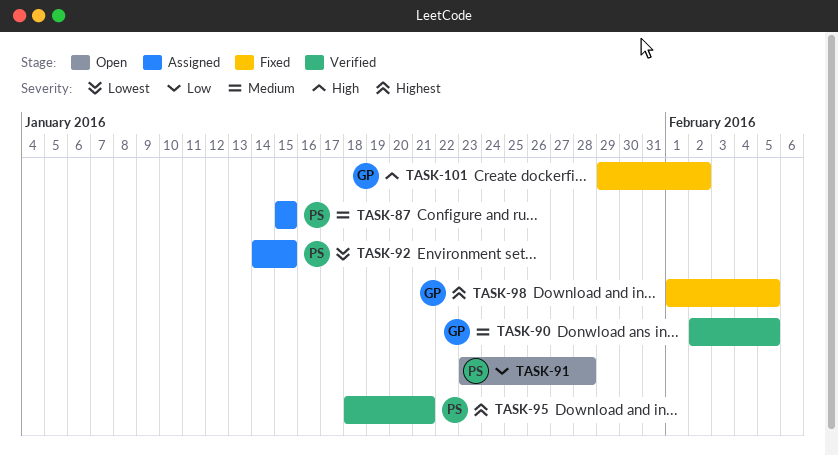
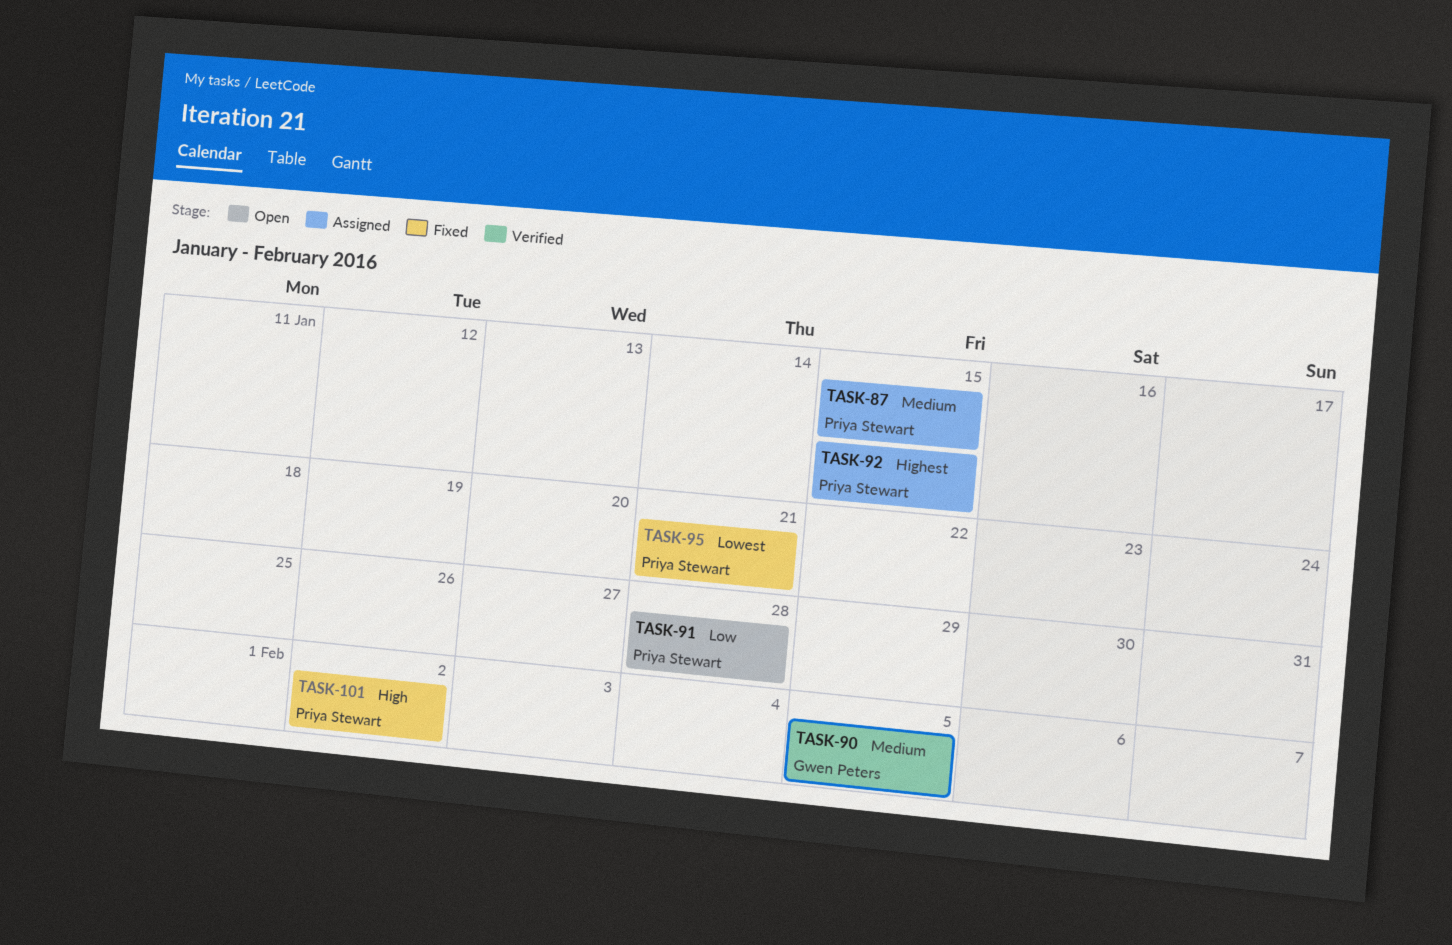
TASK-92, priority: Lowest -> Highest
TASK-95, status: Verified -> Fixed
TASK-95, priority: Highest -> Lowest
TASK-98: present -> none
TASK-101, owner: Gwen Peters -> Priya Stewart

